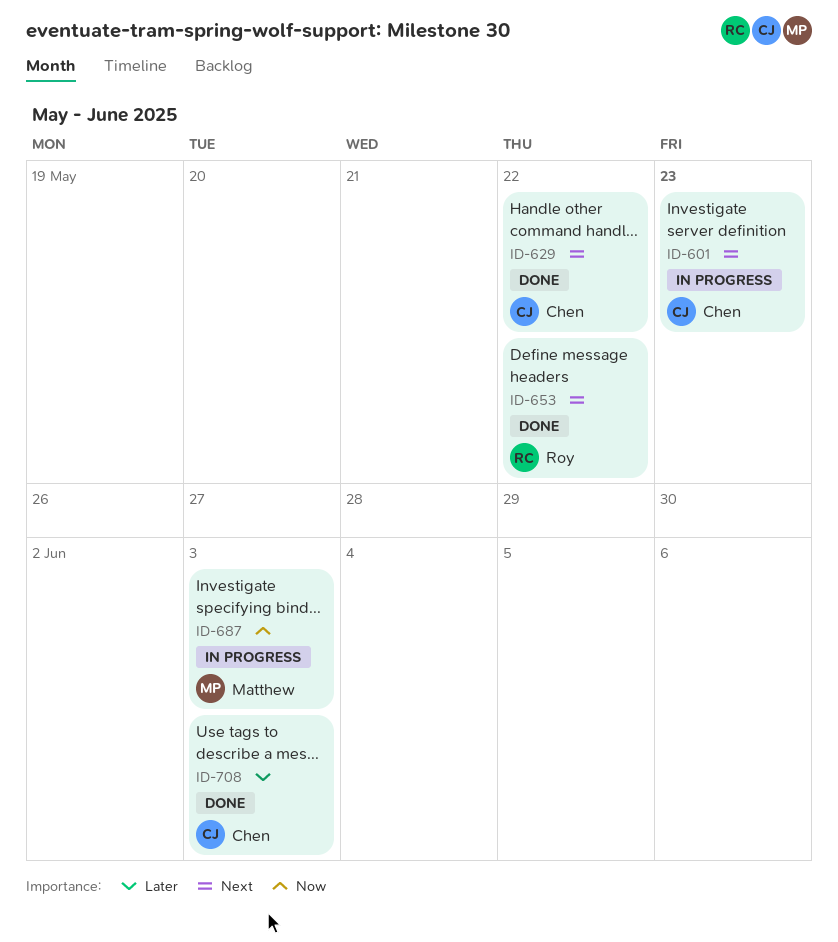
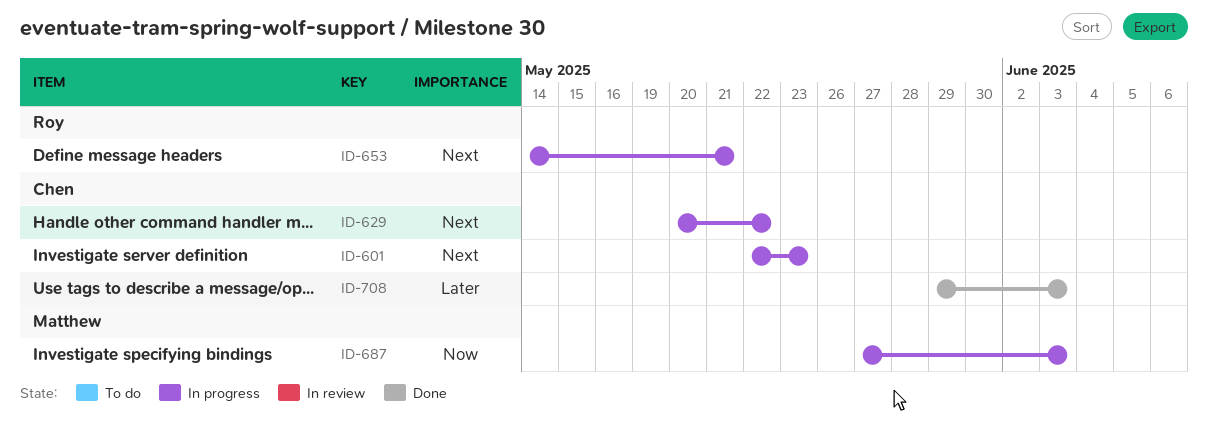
ID-629, status: Done -> In progress
ID-653, status: Done -> In progress
ID-653, due: May 22 -> May 21

